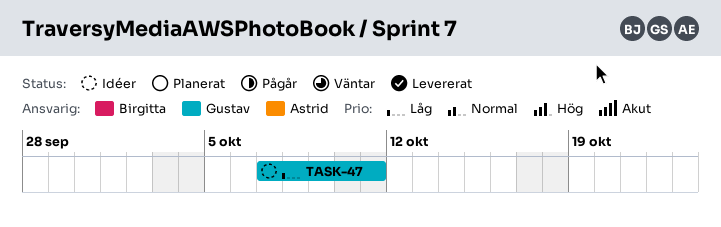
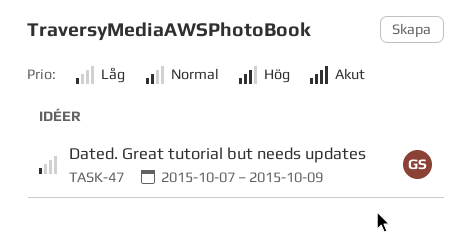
TASK-47, due: Oct 11 -> Oct 9

